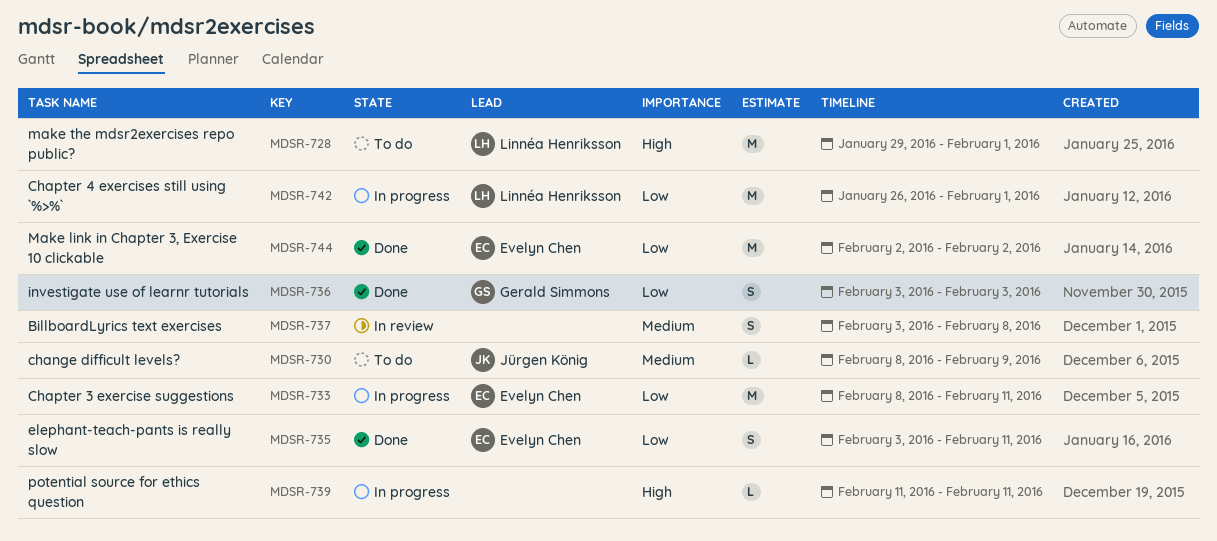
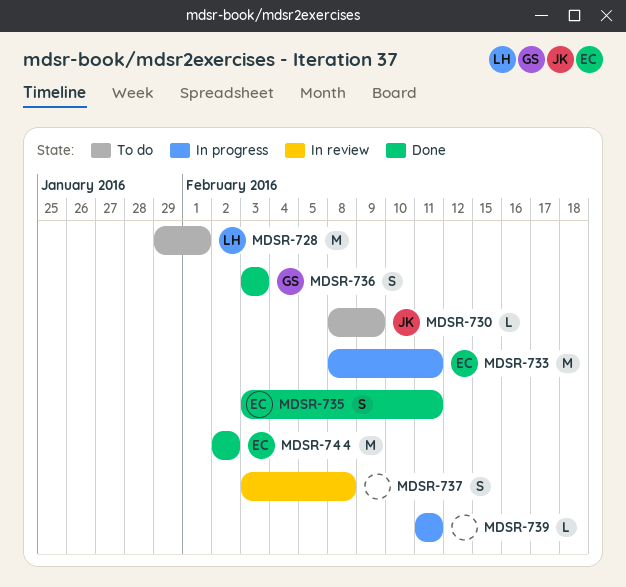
MDSR-742: present -> none

